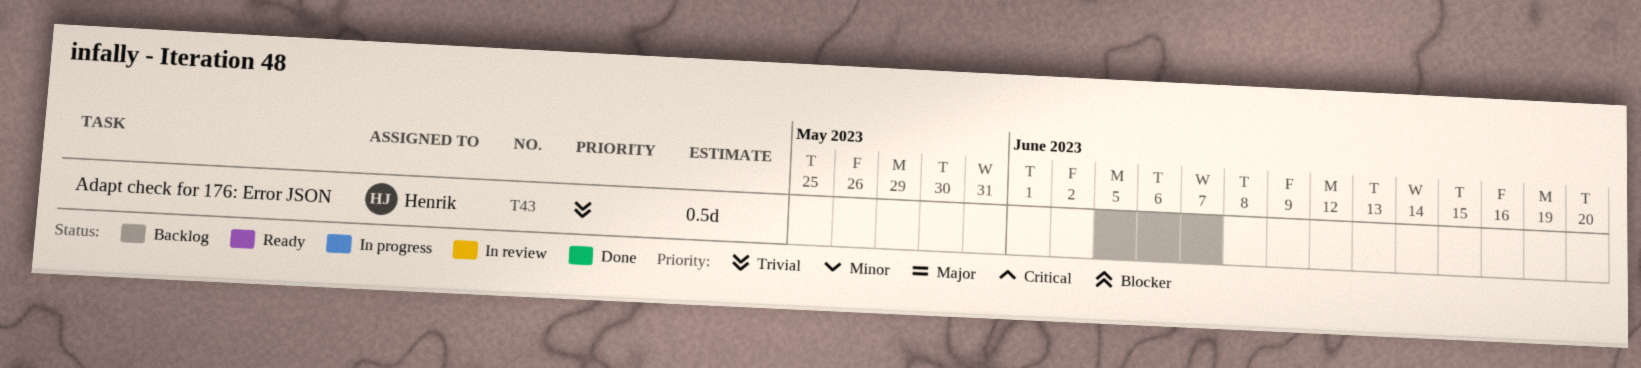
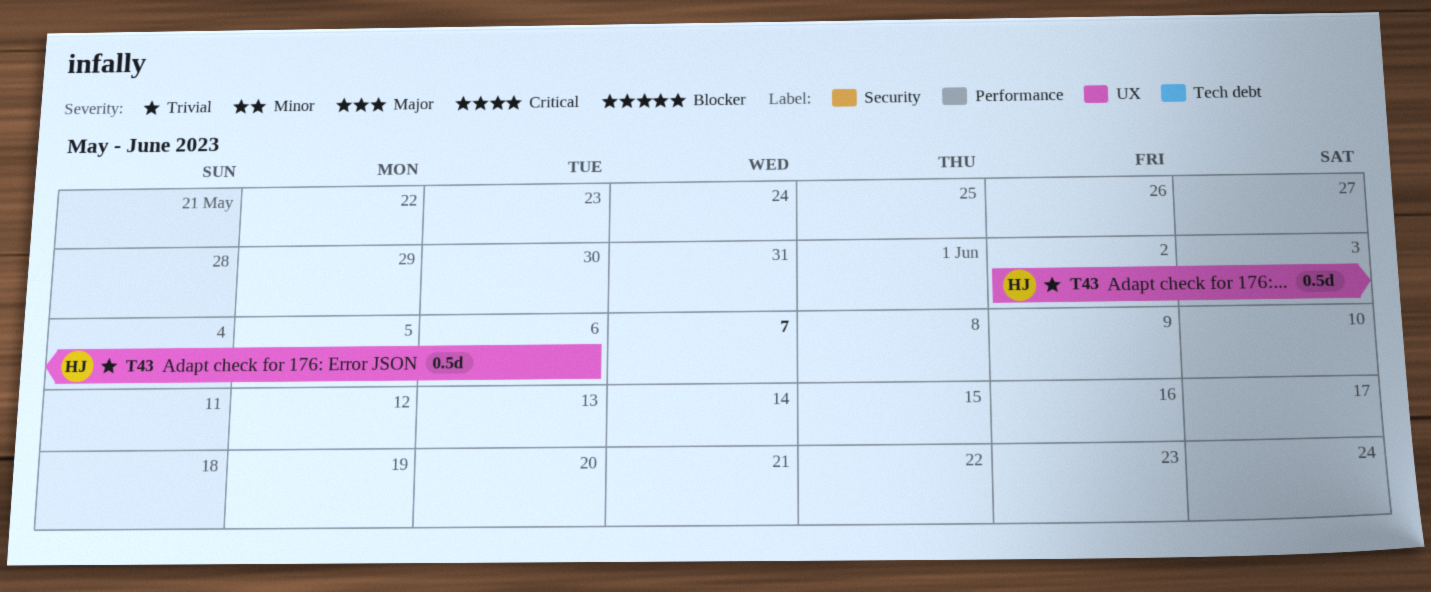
T43, start: Jun 5 -> Jun 2
T43, due: Jun 7 -> Jun 6

